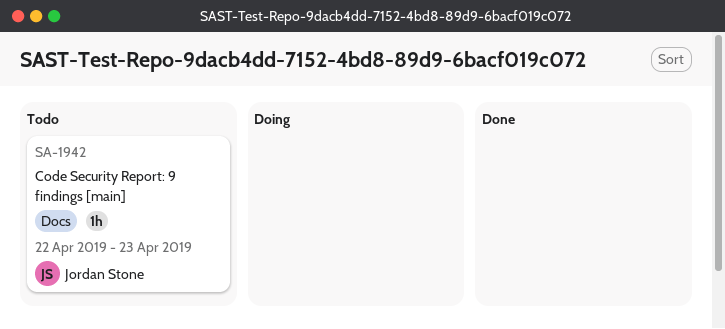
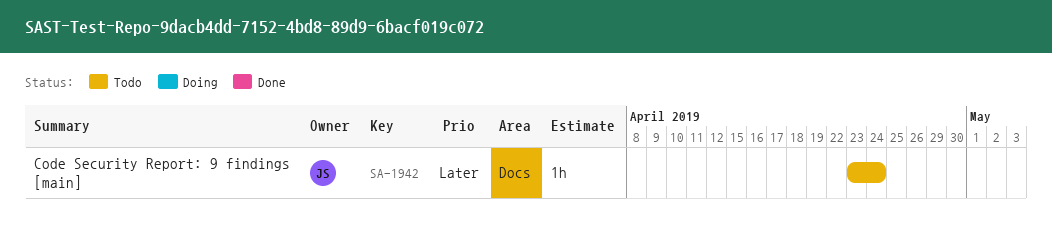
SA-1942, start: Apr 22 -> Apr 23
SA-1942, due: Apr 23 -> Apr 24

